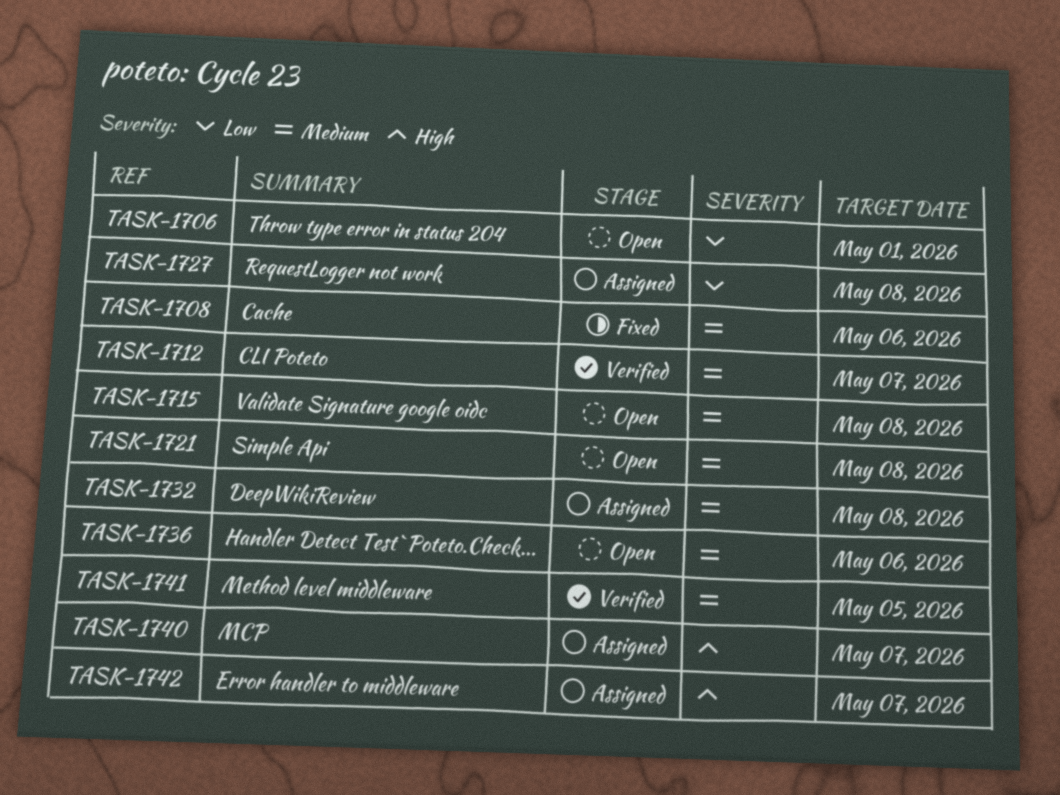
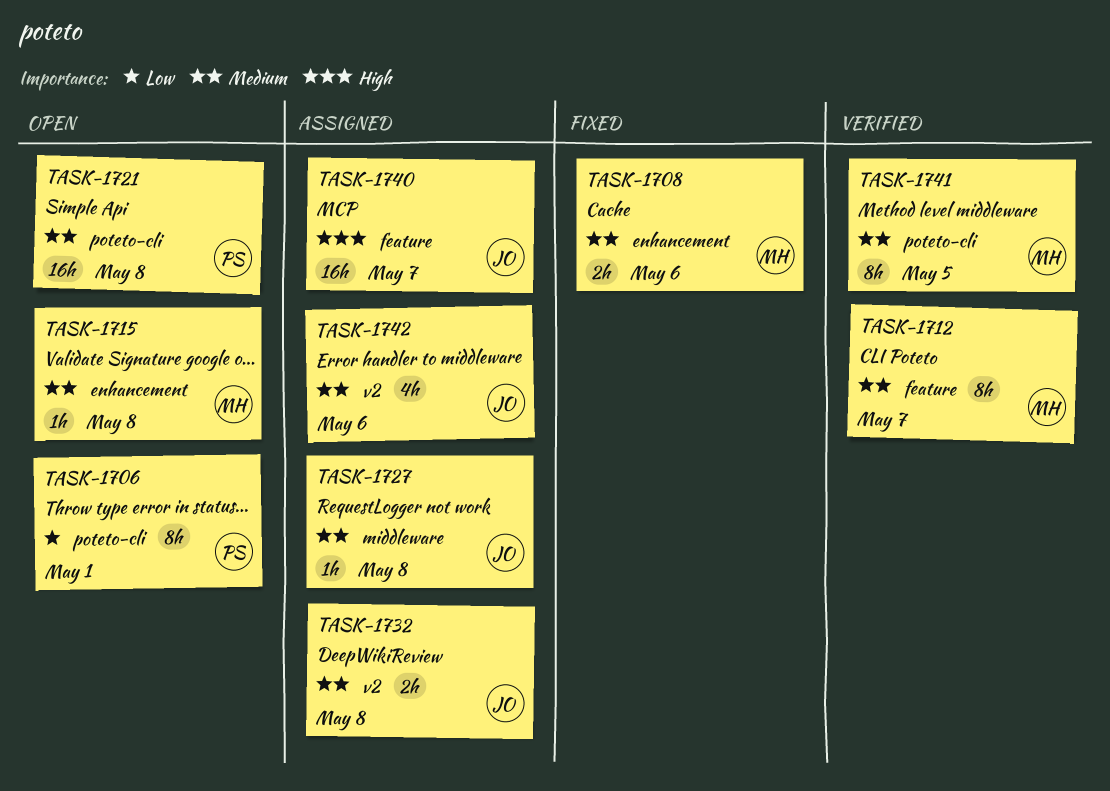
TASK-1727, priority: Low -> Medium
TASK-1736: present -> none
TASK-1742, priority: High -> Medium
TASK-1742, due: May 7 -> May 6

